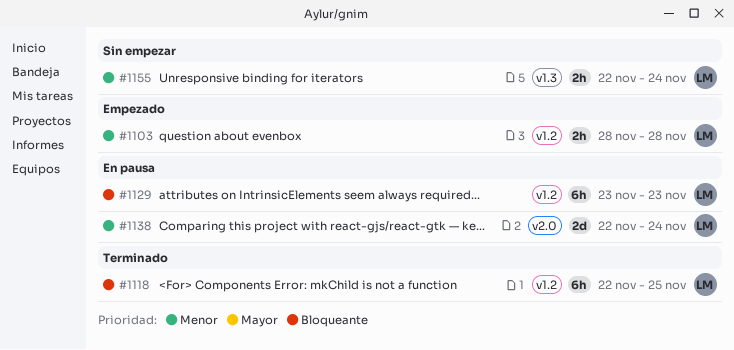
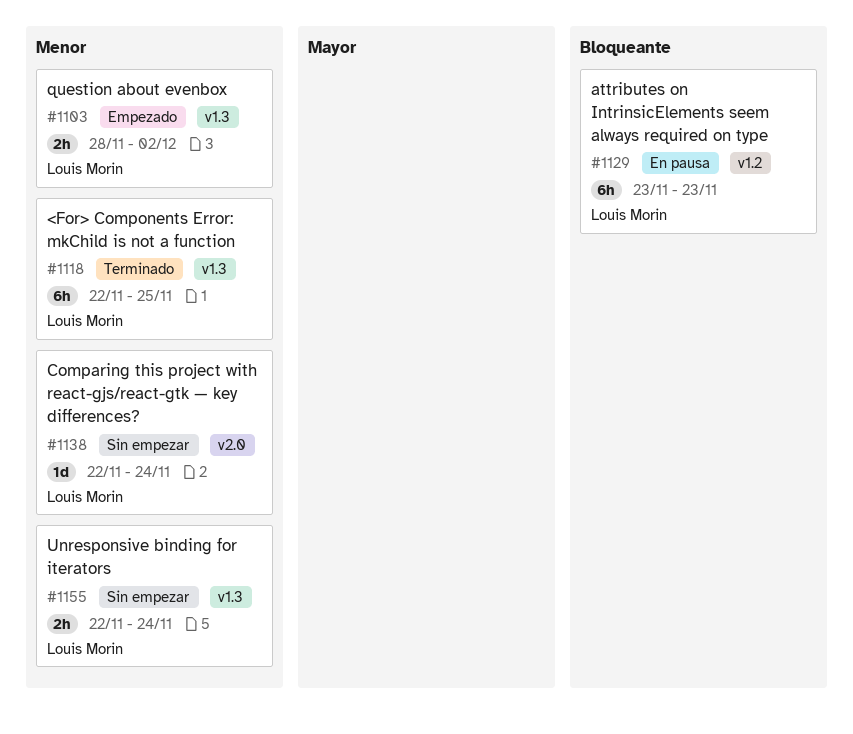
#1103, label: v1.2 -> v1.3
#1103, due: Nov 28 -> Dec 2
#1118, priority: Bloqueante -> Menor
#1118, label: v1.2 -> v1.3
#1138, status: En pausa -> Sin empezar
#1138, estimate: 2d -> 1d

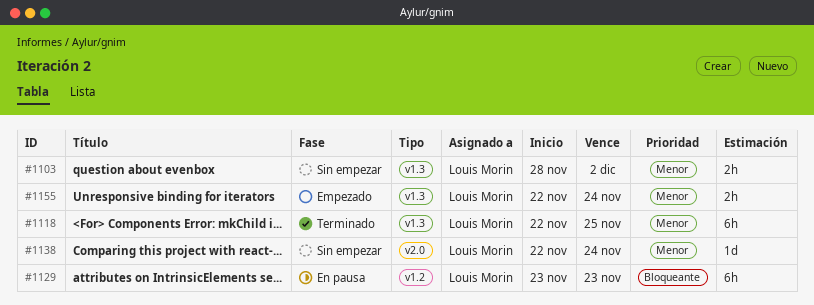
#1103, status: Empezado -> Sin empezar
#1155, status: Sin empezar -> Empezado

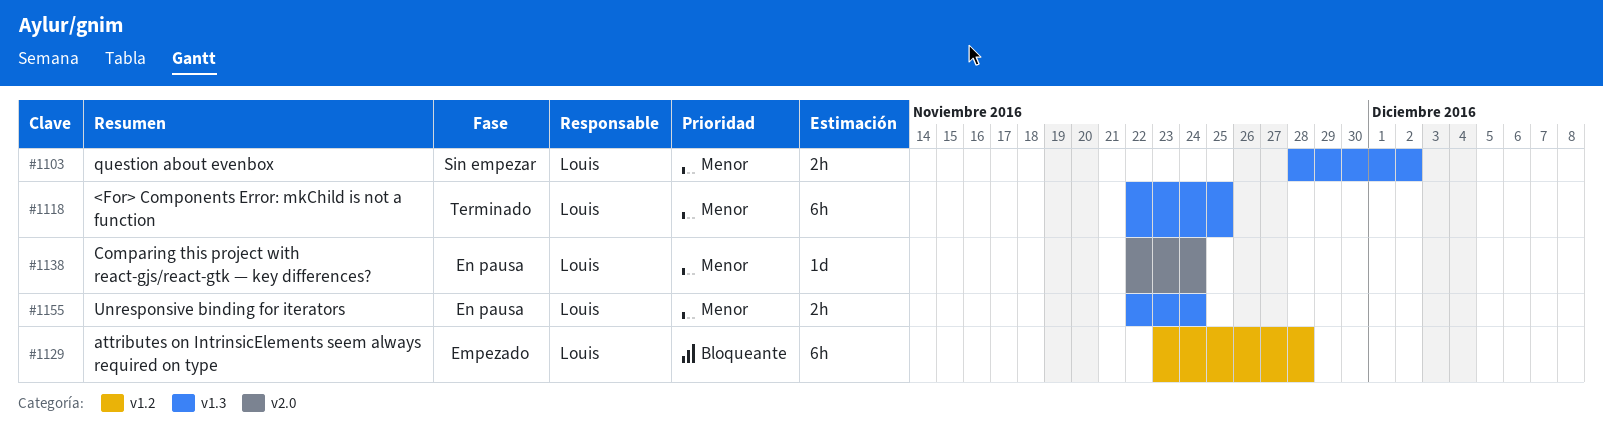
#1129, status: En pausa -> Empezado
#1129, due: Nov 23 -> Nov 28
#1138, status: Sin empezar -> En pausa
#1155, status: Empezado -> En pausa

